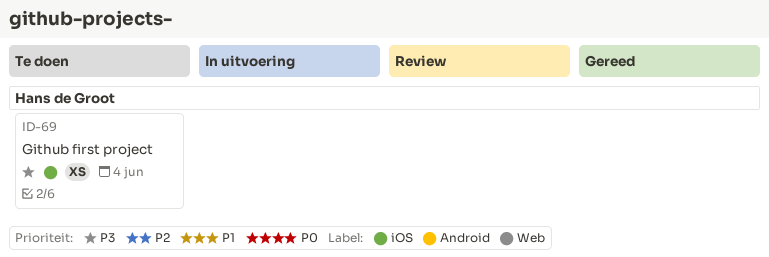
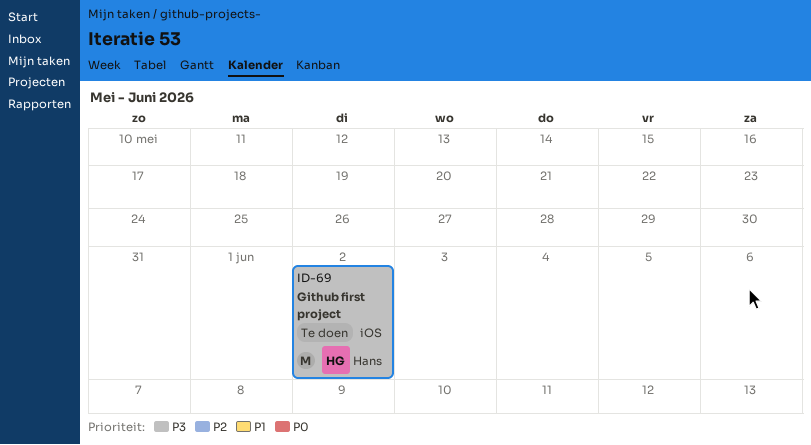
ID-69, estimate: XS -> M
ID-69, due: Jun 4 -> Jun 2

